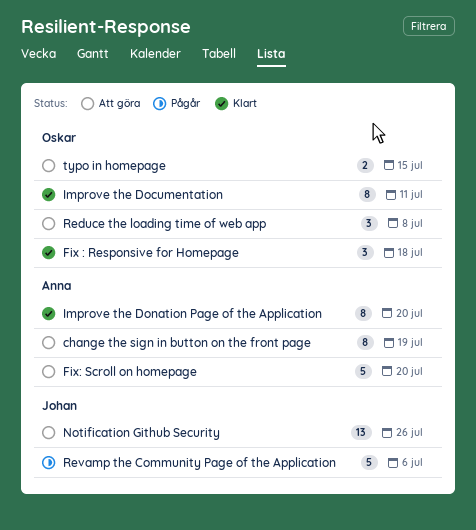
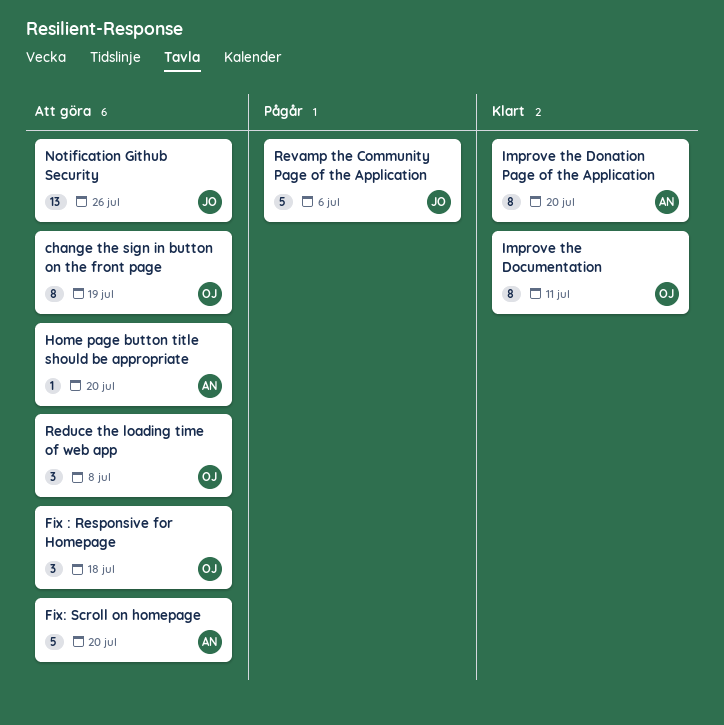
change the sign in button on the front page, owner: Anna -> Oskar
Fix : Responsive for Homepage, status: Klart -> Att göra
Home page button title should be appropriate: none -> present
typo in homepage: present -> none

